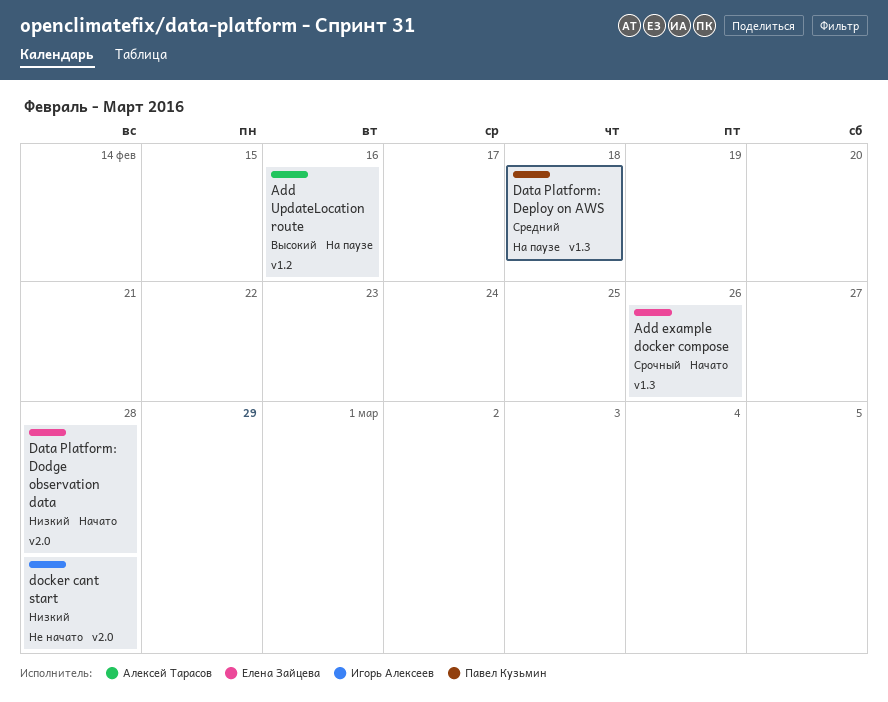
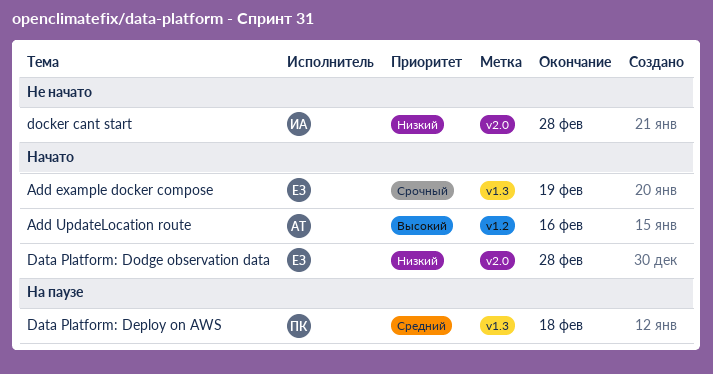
Add example docker compose, due: Feb 26 -> Feb 19
Add UpdateLocation route, status: На паузе -> Начато

